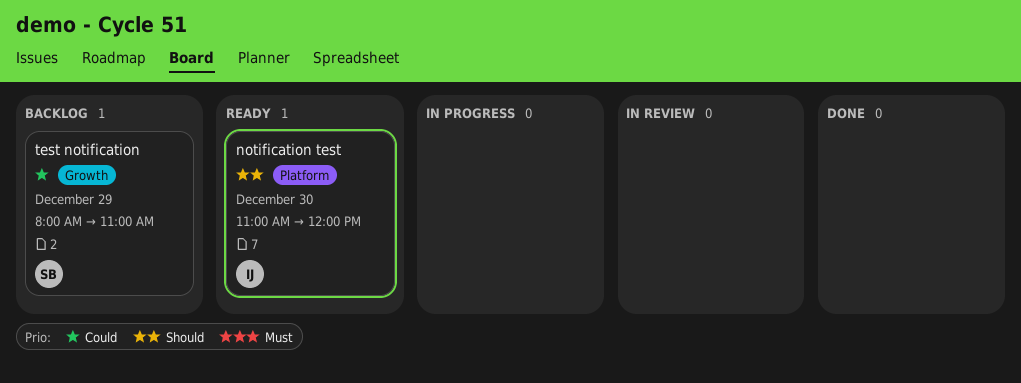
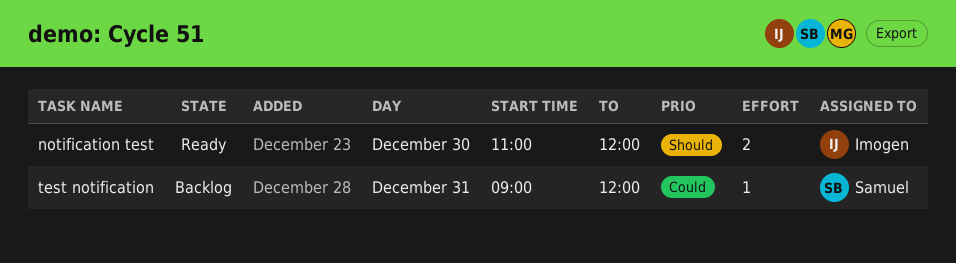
test notification, day: Dec 29 -> Dec 31
test notification, begins: 08:00 -> 09:00
test notification, ends: 11:00 -> 12:00

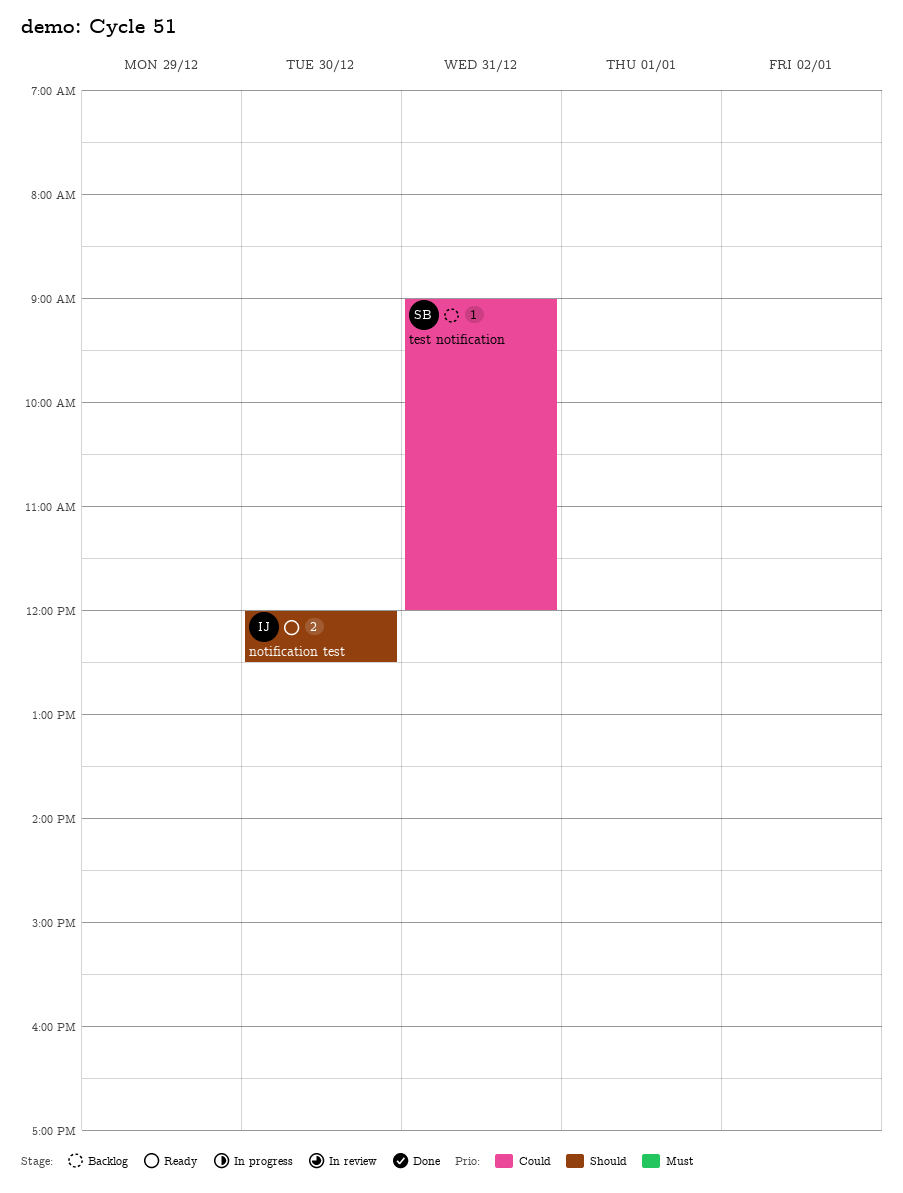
notification test, begins: 11:00 -> 12:00
notification test, ends: 12:00 -> 12:30

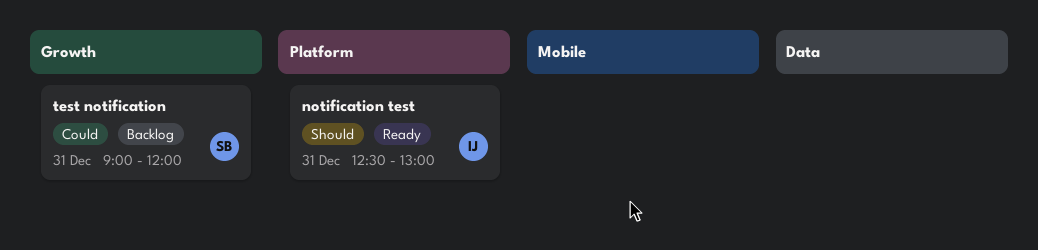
notification test, day: Dec 30 -> Dec 31
notification test, begins: 12:00 -> 12:30
notification test, ends: 12:30 -> 13:00

